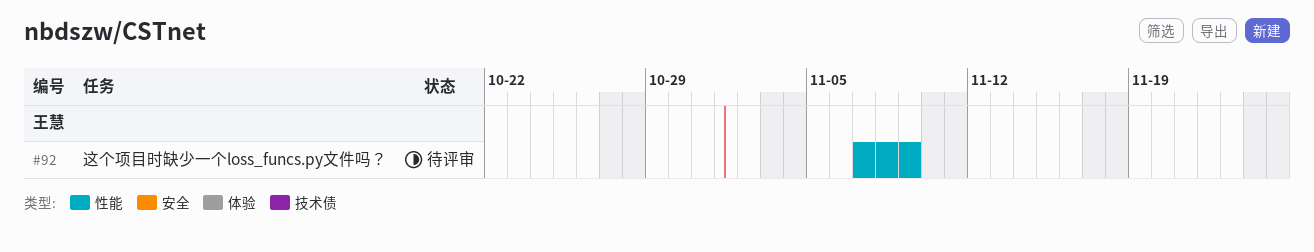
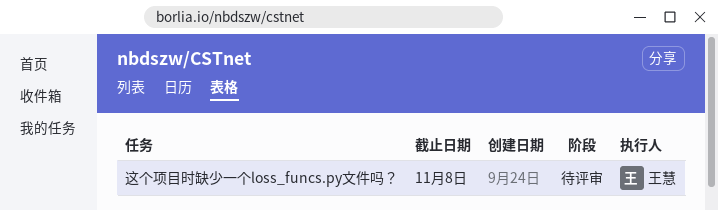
这个项目时缺少一个loss_funcs.py文件吗？, due: Nov 9 -> Nov 8

